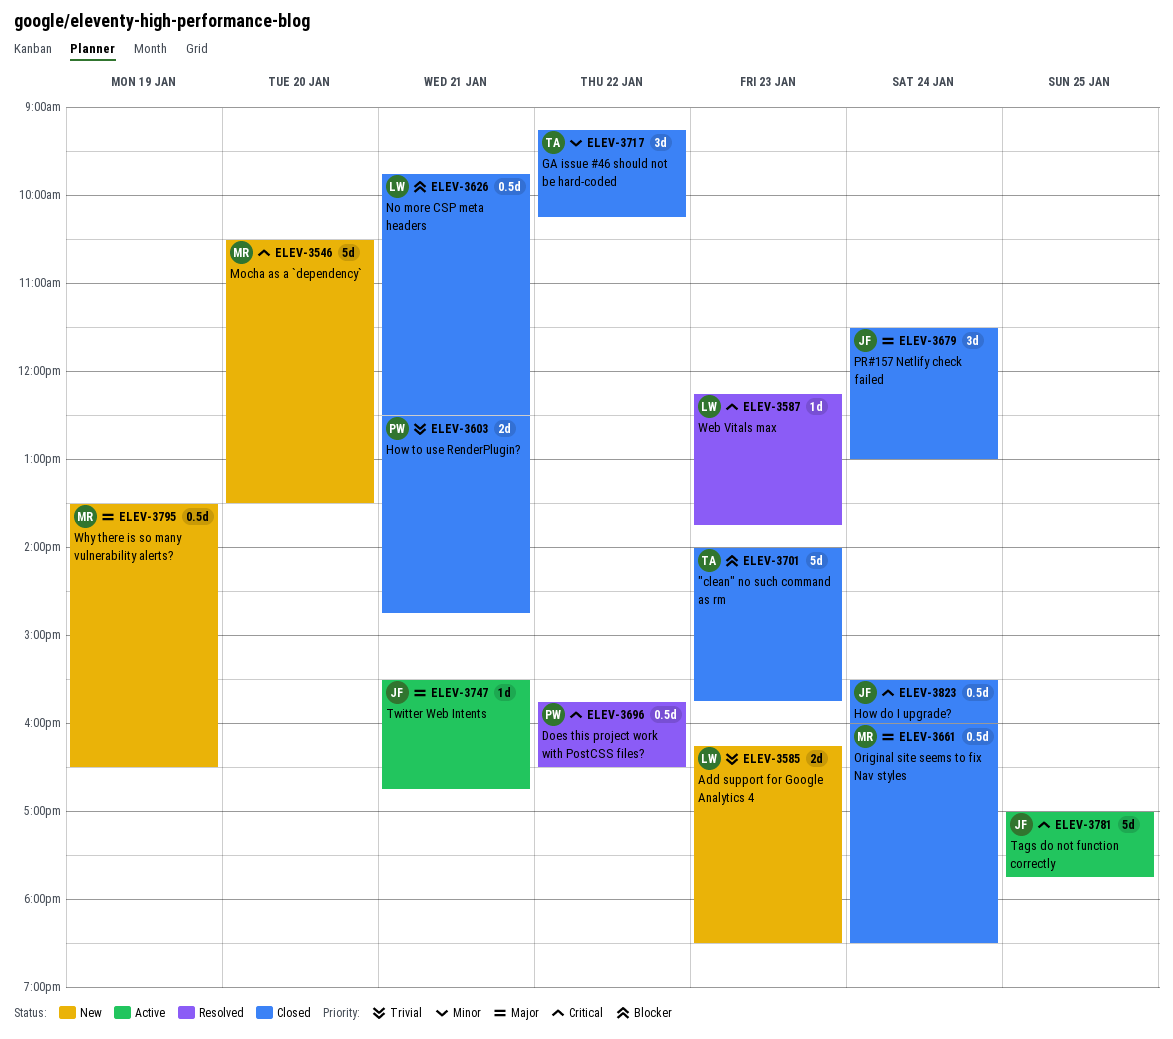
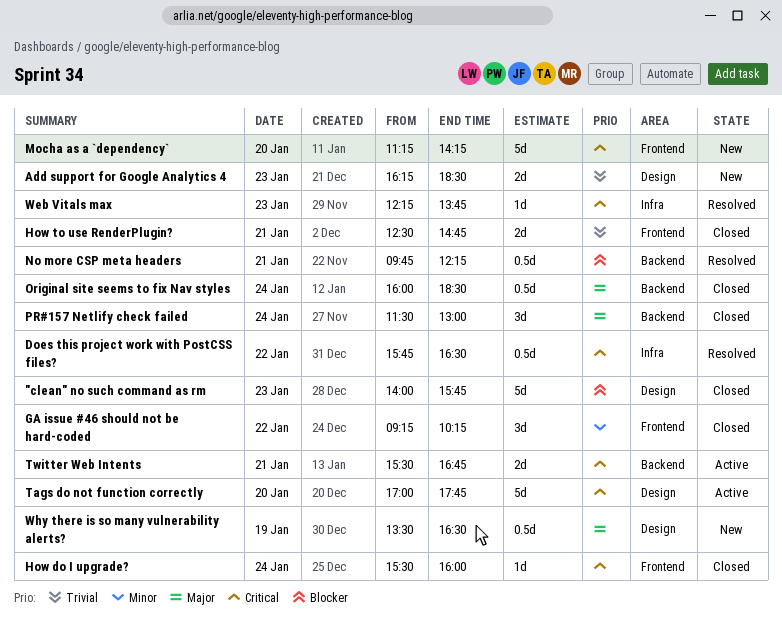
How do I upgrade?, estimate: 0.5d -> 1d
Mocha as a `dependency`, begins: 10:30 -> 11:15
Mocha as a `dependency`, ends: 13:30 -> 14:15
No more CSP meta headers, status: Closed -> Resolved
No more CSP meta headers, ends: 12:30 -> 12:15
Tags do not function correctly, day: Jan 25 -> Jan 20
Twitter Web Intents, priority: Major -> Critical
Twitter Web Intents, estimate: 1d -> 2d

